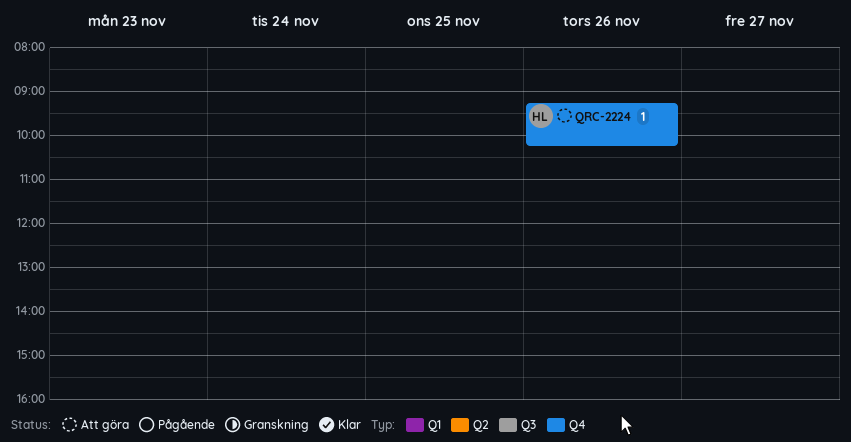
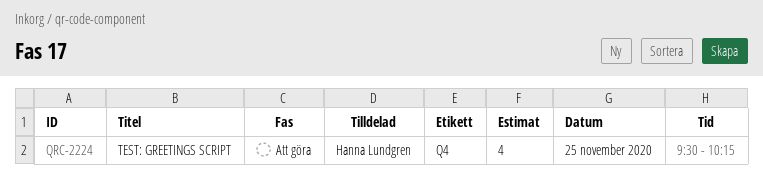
QRC-2224, estimate: 1 -> 4
QRC-2224, day: Nov 26 -> Nov 25
QRC-2224, begins: 09:15 -> 09:30

